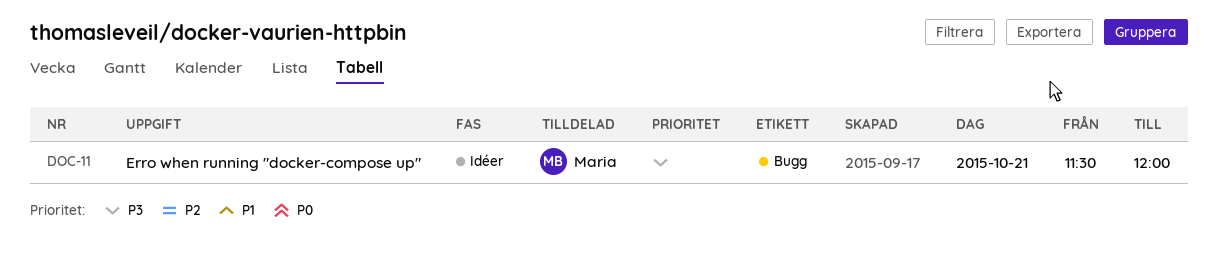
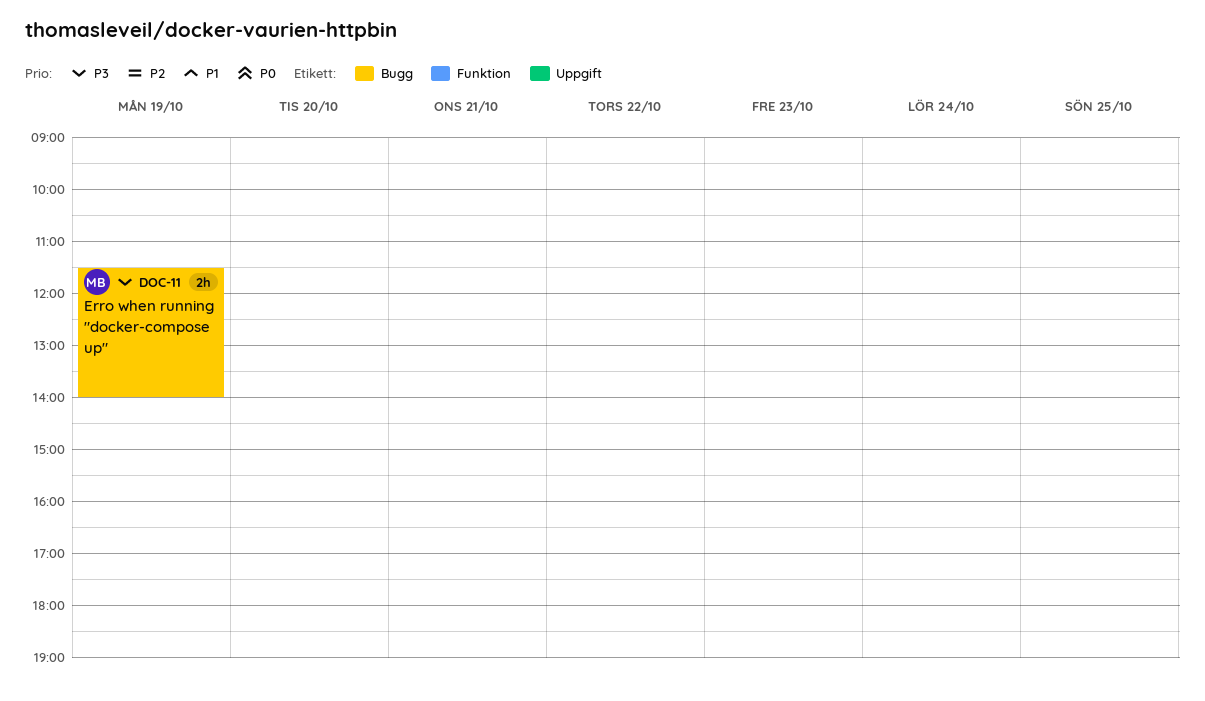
DOC-11, day: Oct 21 -> Oct 19
DOC-11, ends: 12:00 -> 14:00

